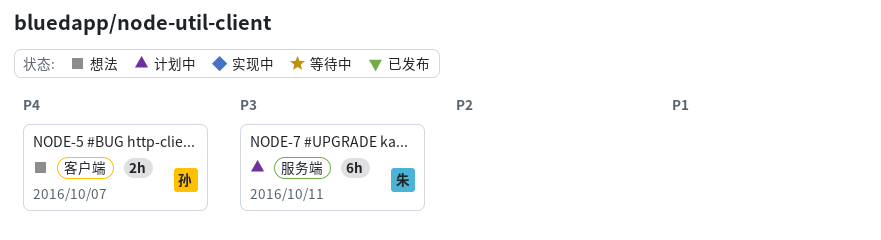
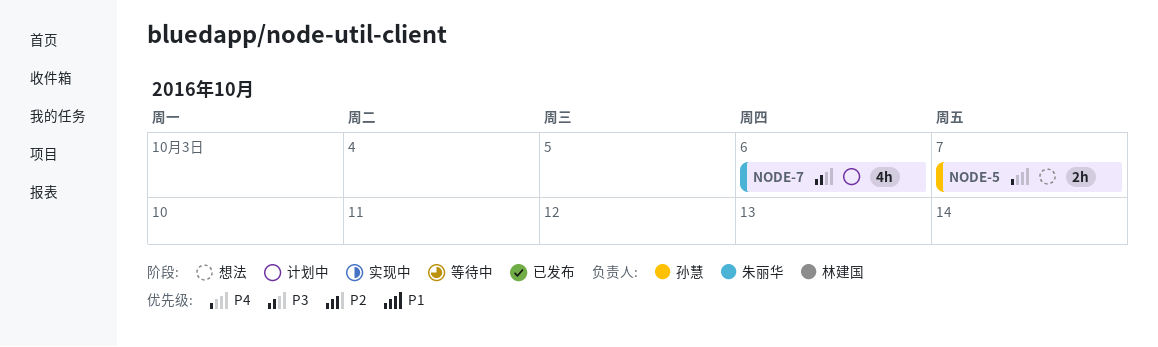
NODE-7, estimate: 6h -> 4h
NODE-7, due: Oct 11 -> Oct 6

